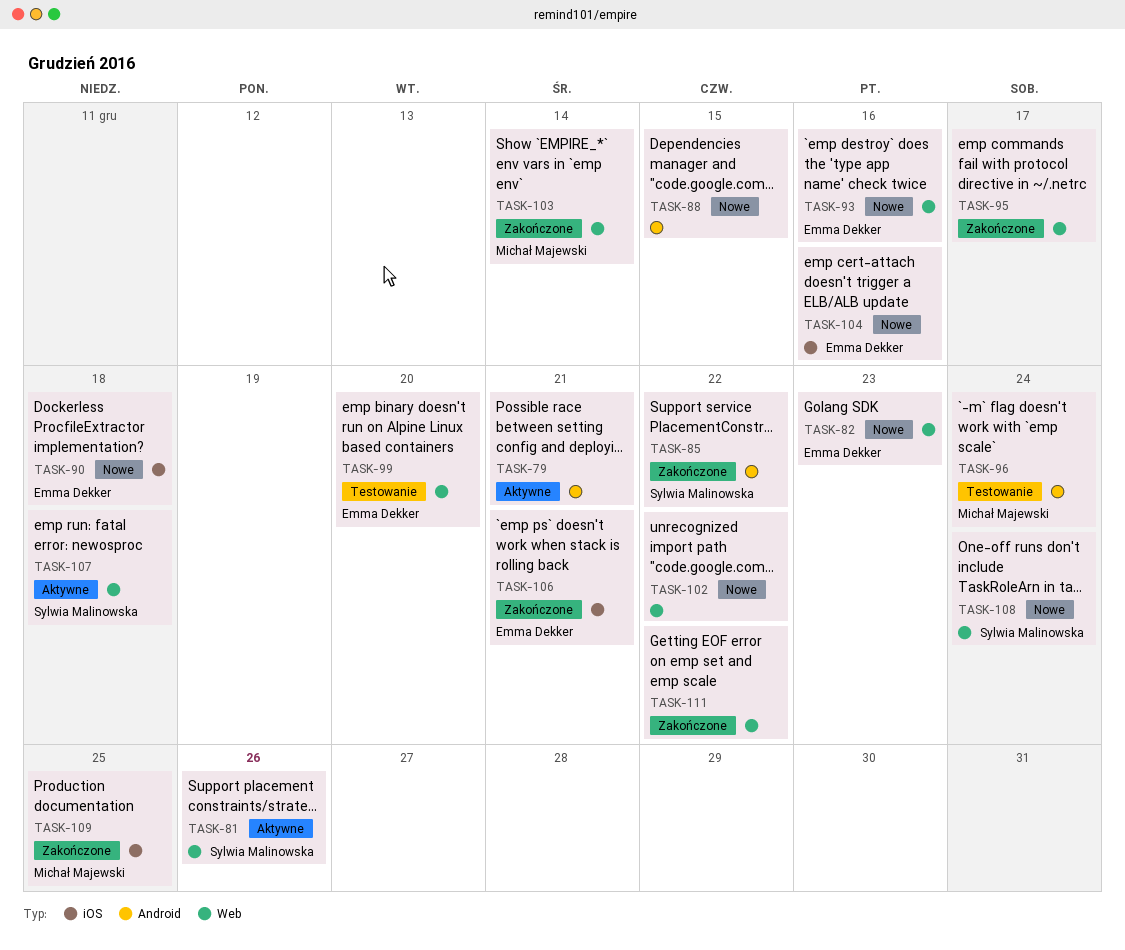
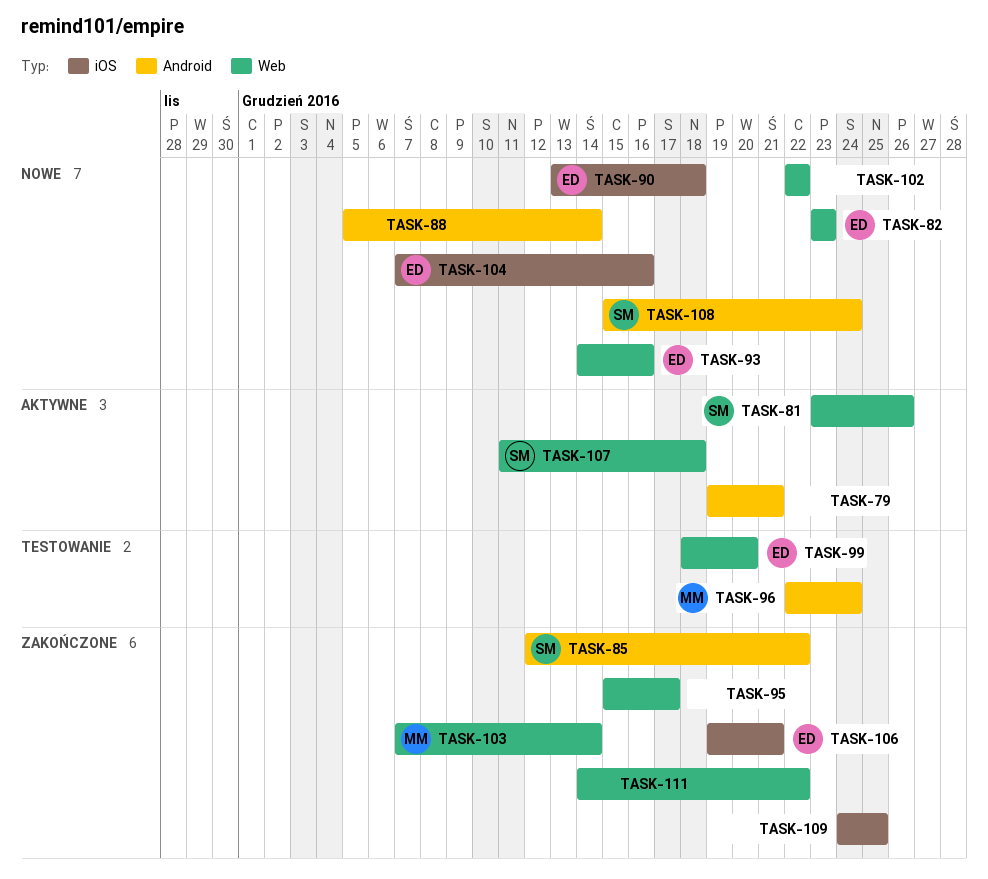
TASK-88, due: Dec 15 -> Dec 14
TASK-108, label: Web -> Android
TASK-109, owner: Michał Majewski -> none

